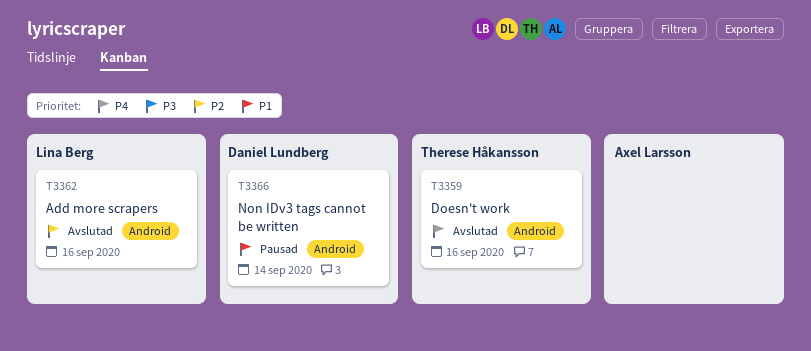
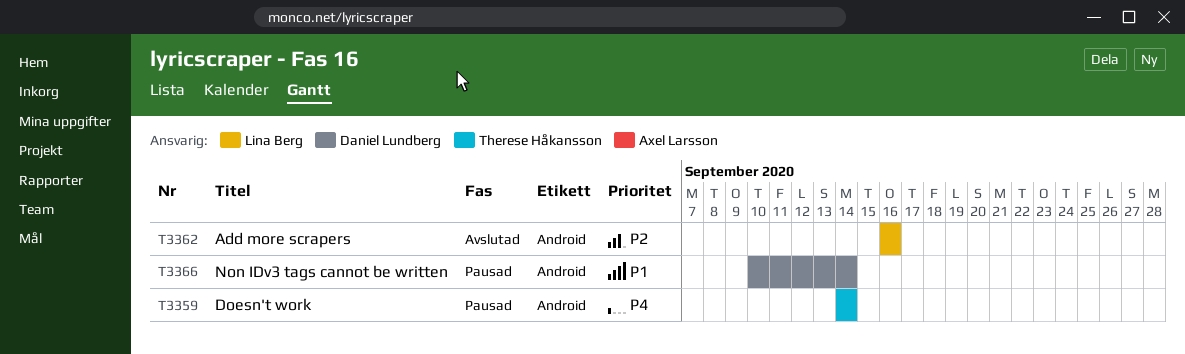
T3359, status: Avslutad -> Pausad
T3359, due: Sep 16 -> Sep 14

